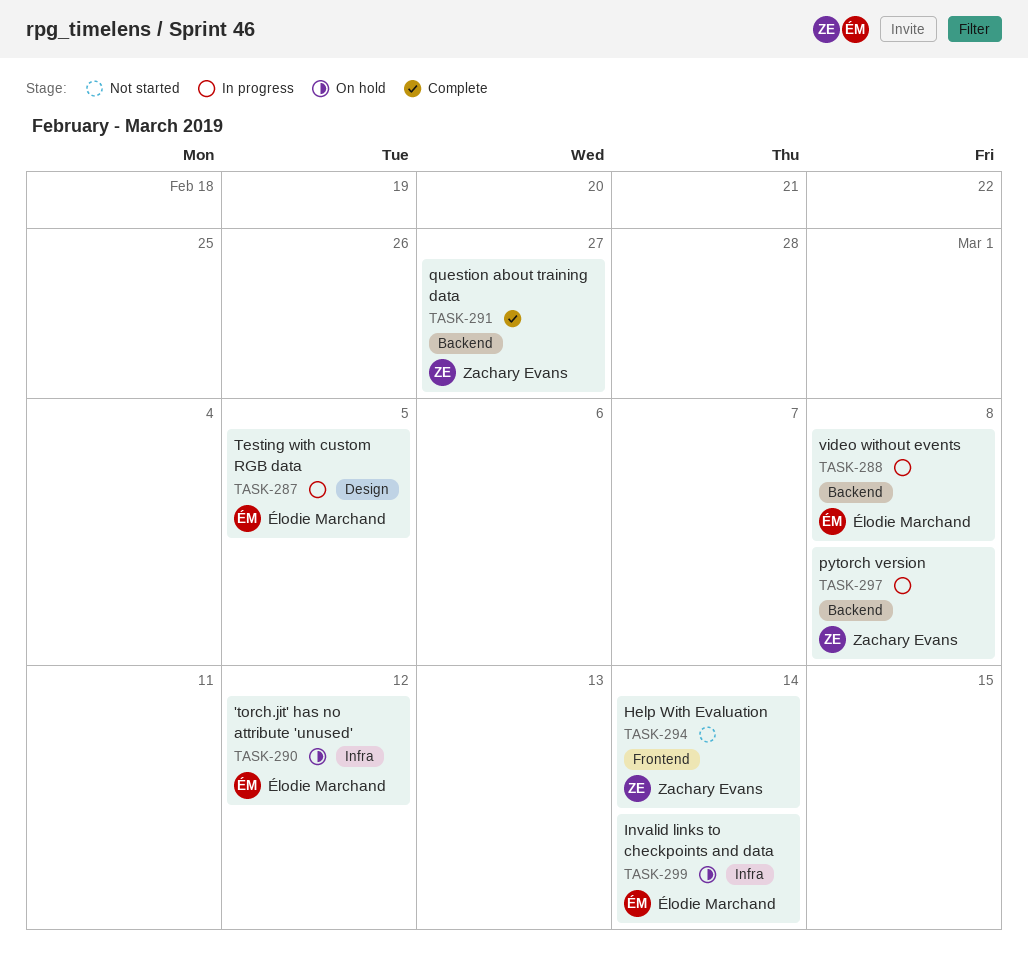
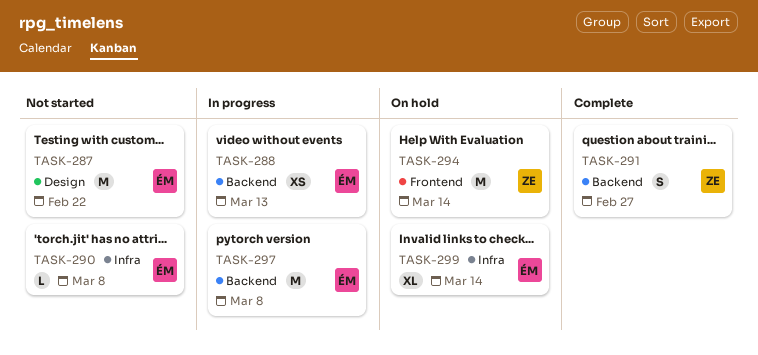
TASK-287, status: In progress -> Not started
TASK-287, due: Mar 5 -> Feb 22
TASK-288, due: Mar 8 -> Mar 13
TASK-290, status: On hold -> Not started
TASK-290, due: Mar 12 -> Mar 8
TASK-294, status: Not started -> On hold
TASK-297, owner: Zachary Evans -> Élodie Marchand

